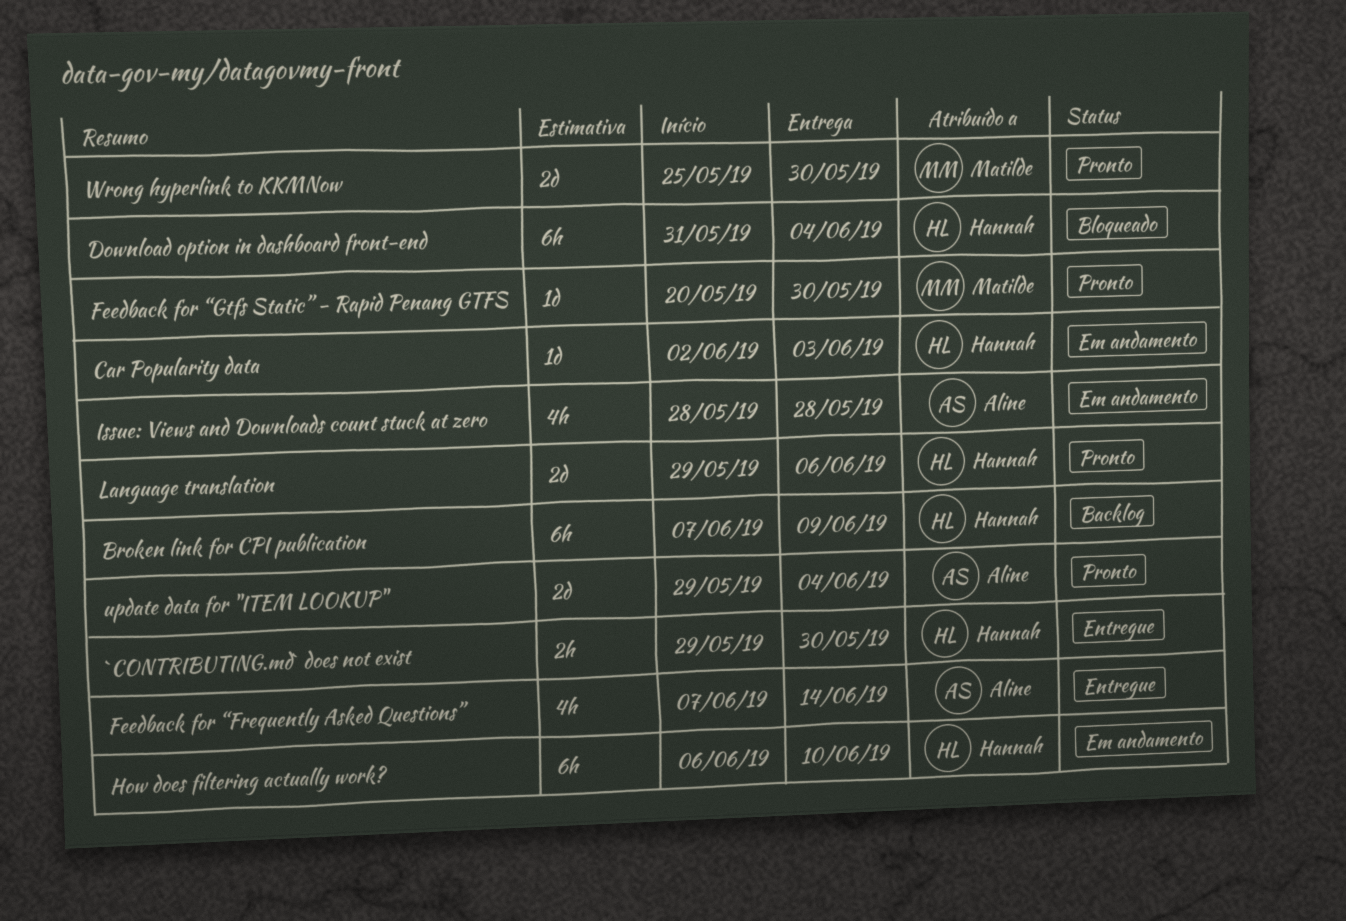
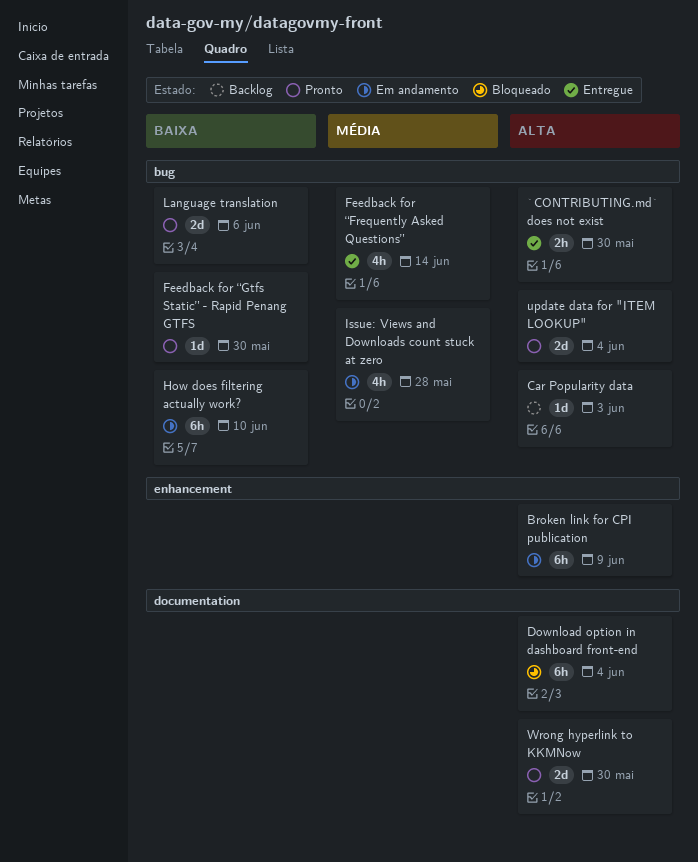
Broken link for CPI publication, status: Backlog -> Em andamento
Car Popularity data, status: Em andamento -> Backlog

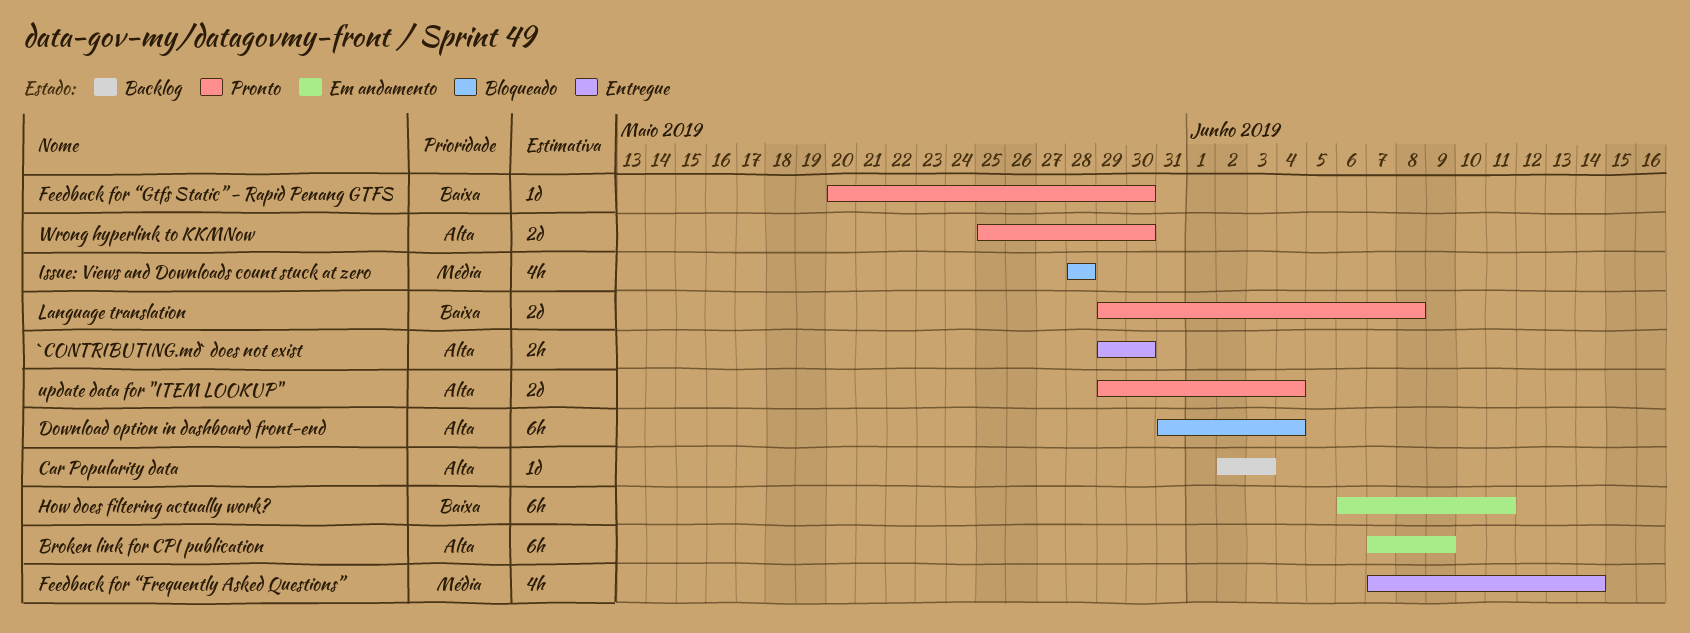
How does filtering actually work?, due: Jun 10 -> Jun 11
Issue: Views and Downloads count stuck at zero, status: Em andamento -> Bloqueado
Language translation, due: Jun 6 -> Jun 8

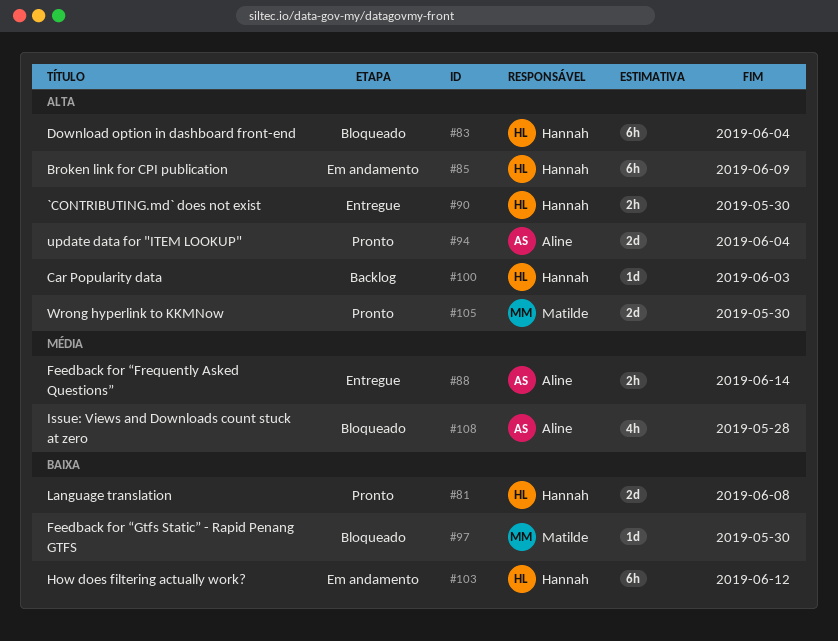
Feedback for “Frequently Asked Questions”, estimate: 4h -> 2h
Feedback for “Gtfs Static” - Rapid Penang GTFS, status: Pronto -> Bloqueado
How does filtering actually work?, due: Jun 11 -> Jun 12

